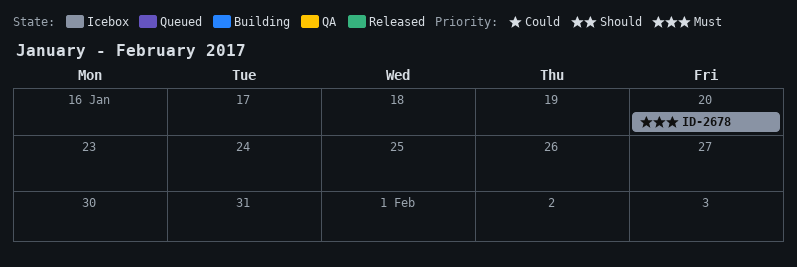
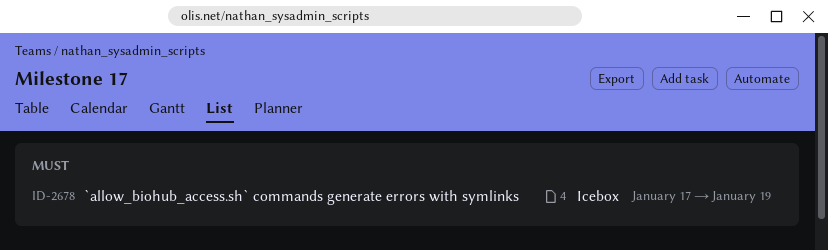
ID-2678, start: Jan 20 -> Jan 17
ID-2678, due: Jan 20 -> Jan 19

